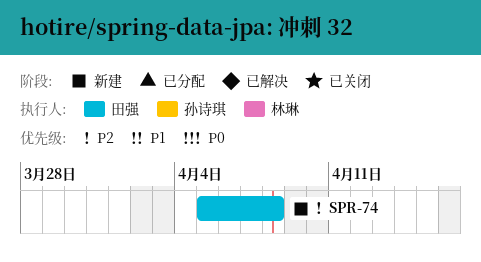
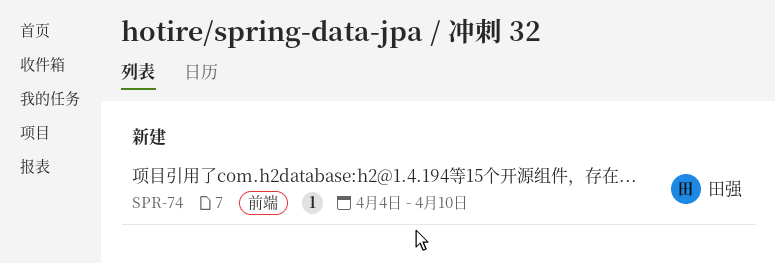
SPR-74, start: Apr 5 -> Apr 4
SPR-74, due: Apr 8 -> Apr 10

